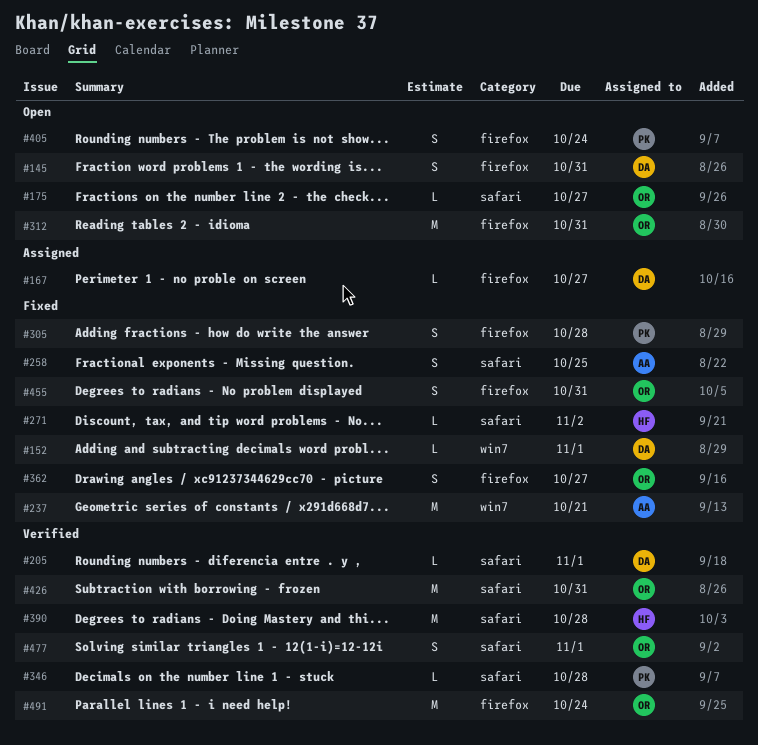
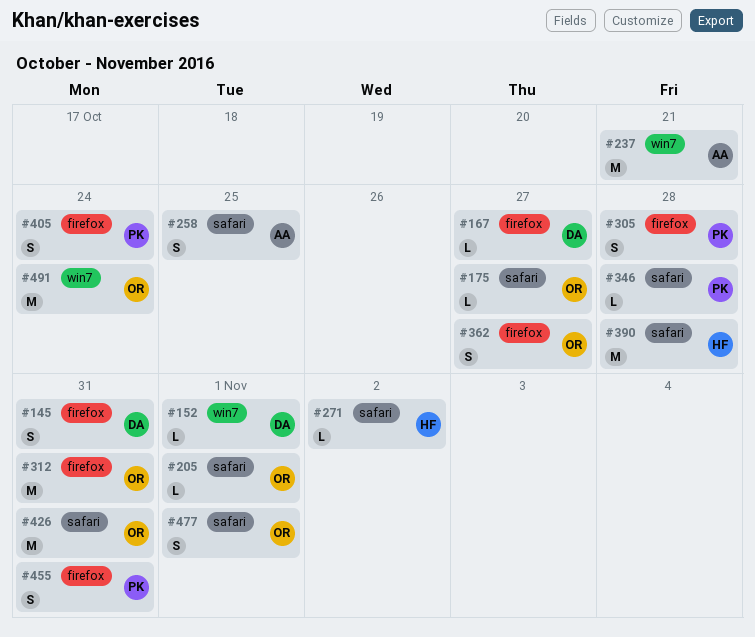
#205, owner: DA -> OR
#455, owner: OR -> PK
#491, label: firefox -> win7

